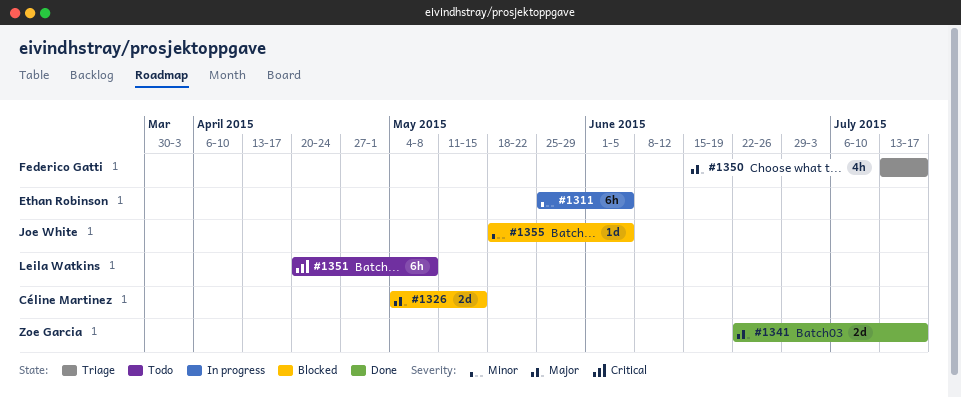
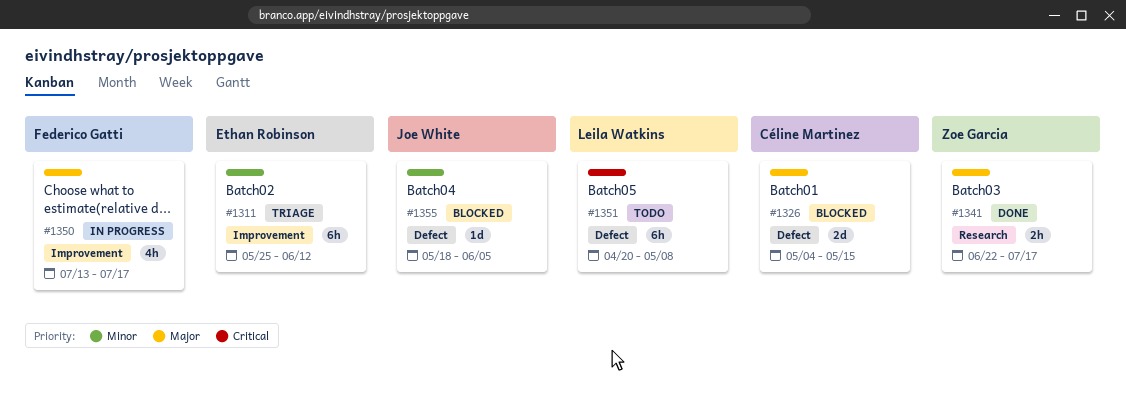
#1311, status: In progress -> Triage
#1311, due: Jun 5 -> Jun 12
#1341, estimate: 2d -> 2h
#1350, status: Triage -> In progress

